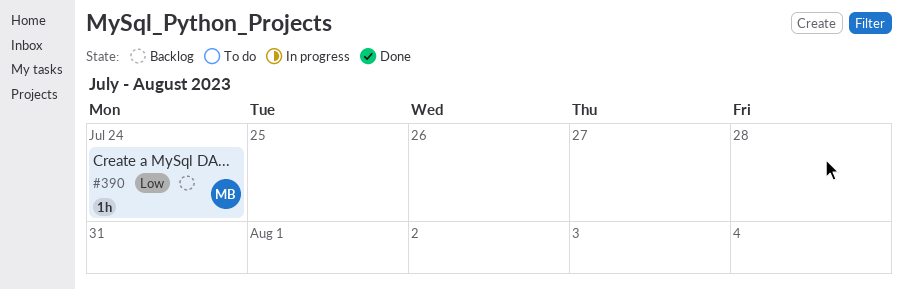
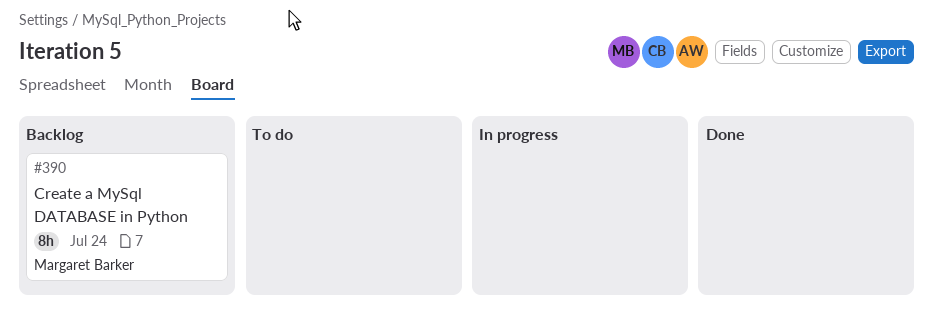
#390, estimate: 1h -> 8h

